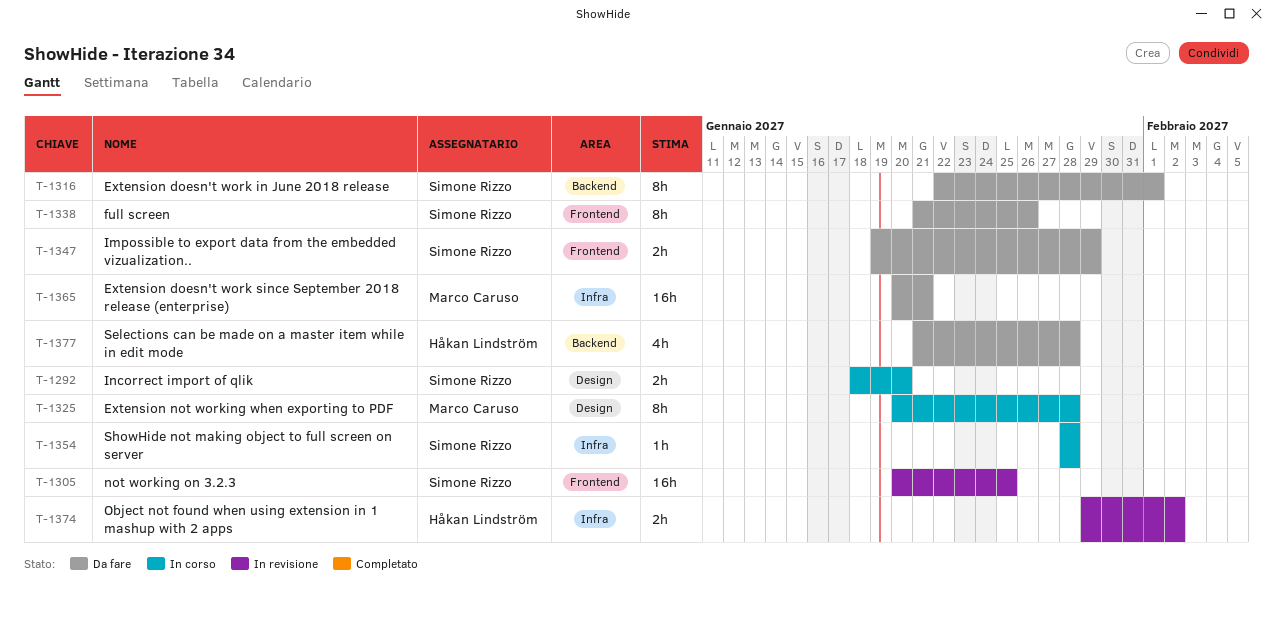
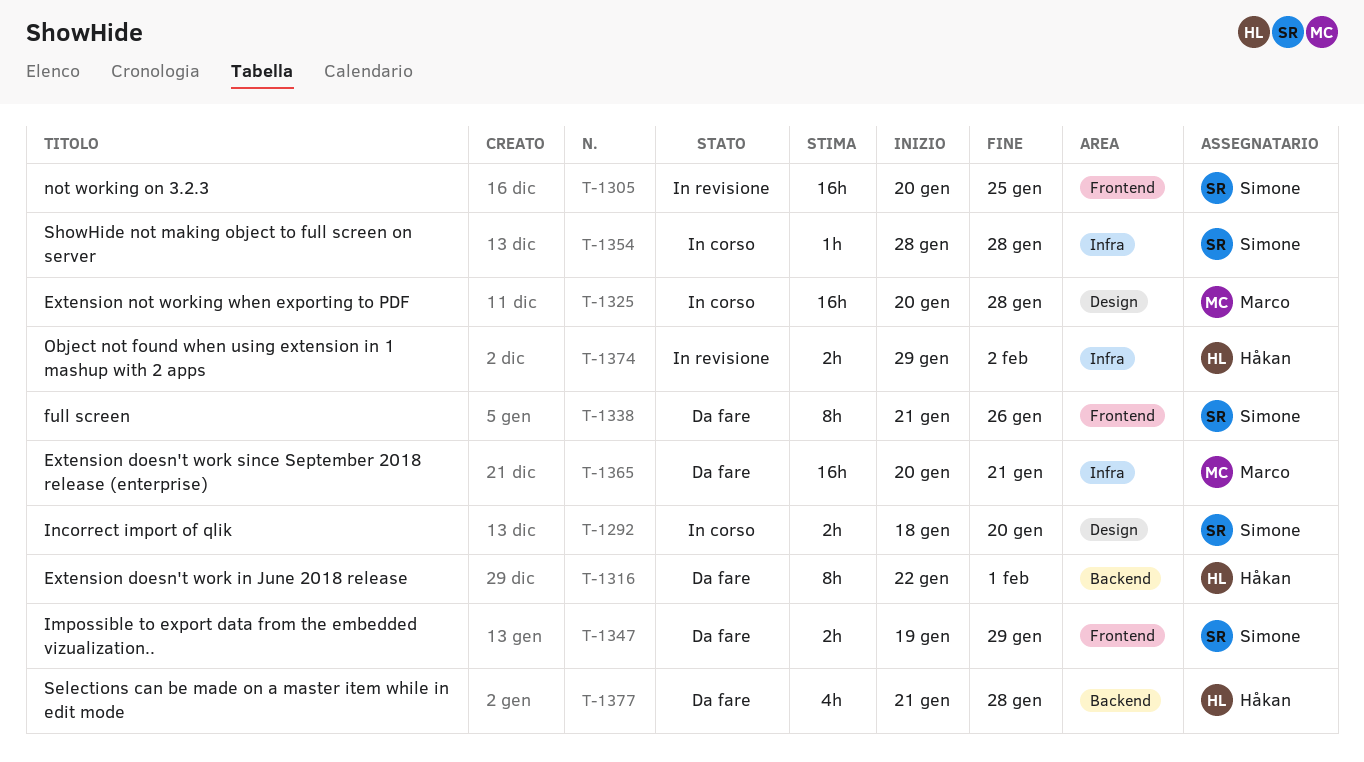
T-1316, owner: Simone Rizzo -> Håkan Lindström
T-1325, estimate: 8h -> 16h

